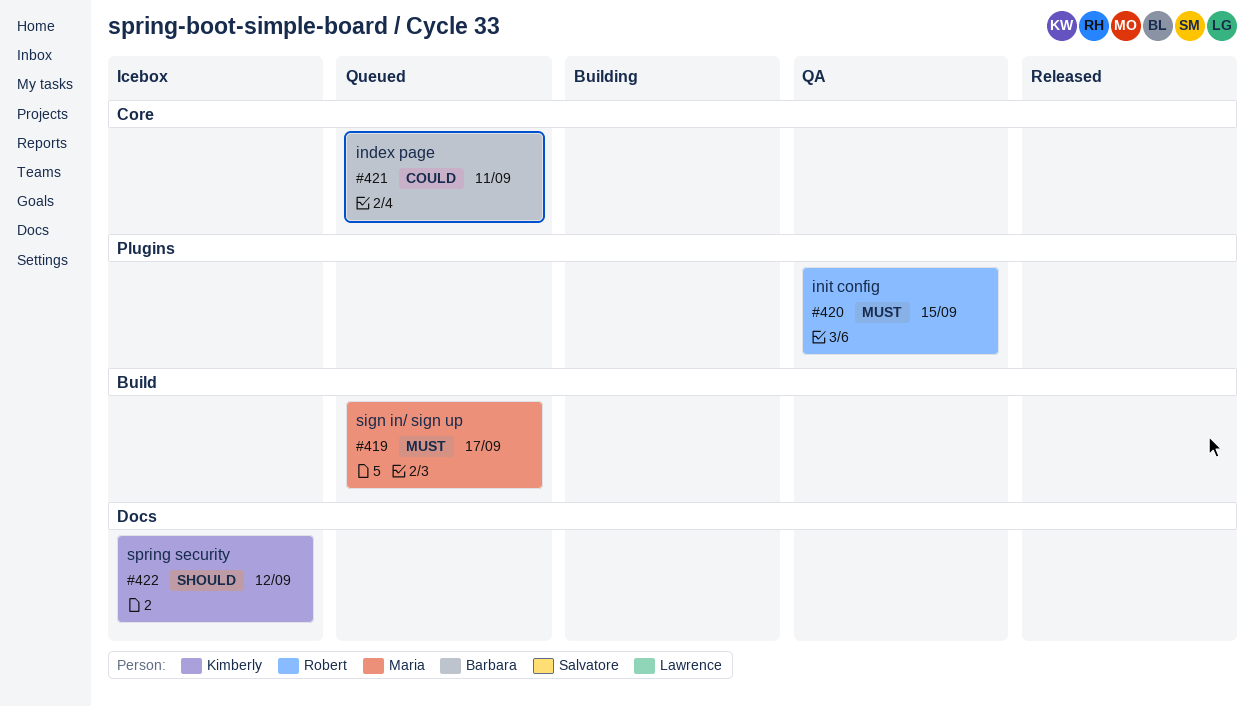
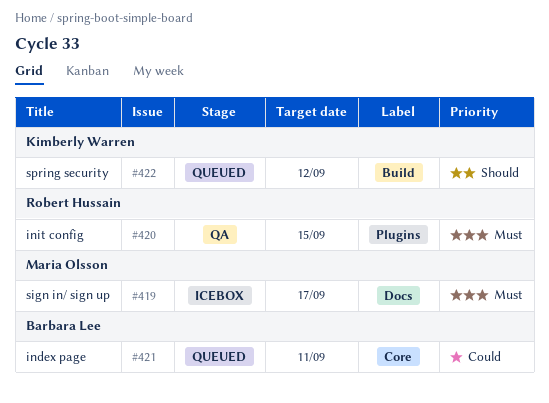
#419, status: Queued -> Icebox
#419, label: Build -> Docs
#422, status: Icebox -> Queued
#422, label: Docs -> Build

